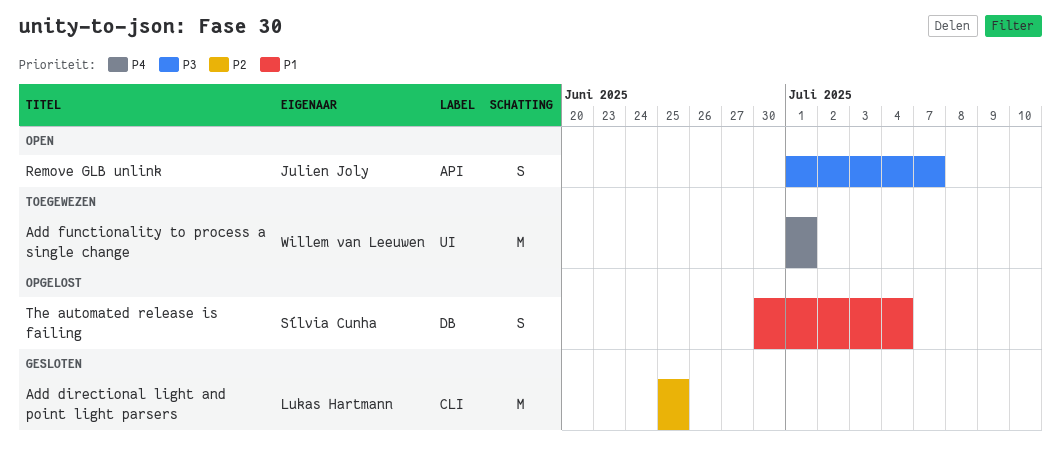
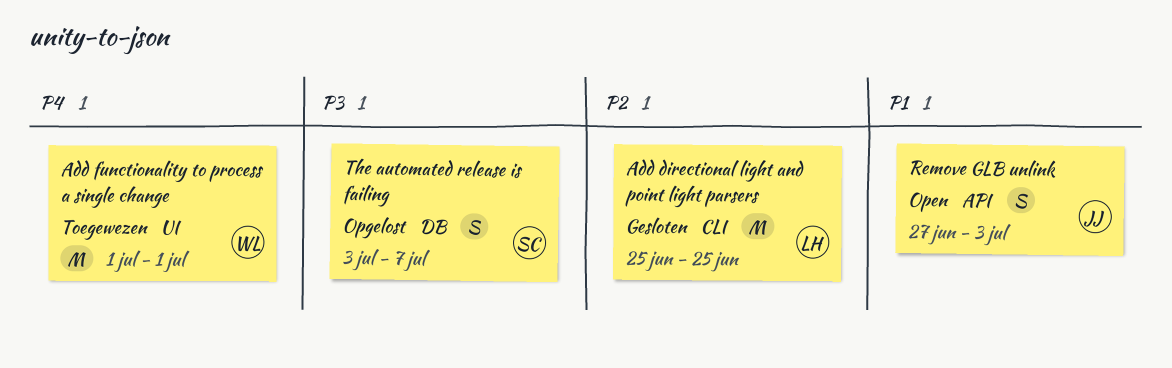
Remove GLB unlink, priority: P3 -> P1
Remove GLB unlink, start: Jul 1 -> Jun 27
Remove GLB unlink, due: Jul 7 -> Jul 3
The automated release is failing, priority: P1 -> P3
The automated release is failing, start: Jun 30 -> Jul 3
The automated release is failing, due: Jul 4 -> Jul 7

